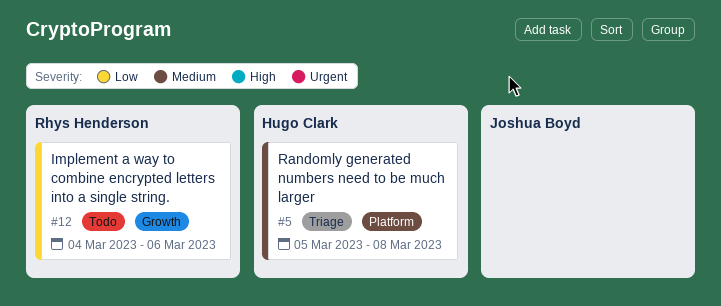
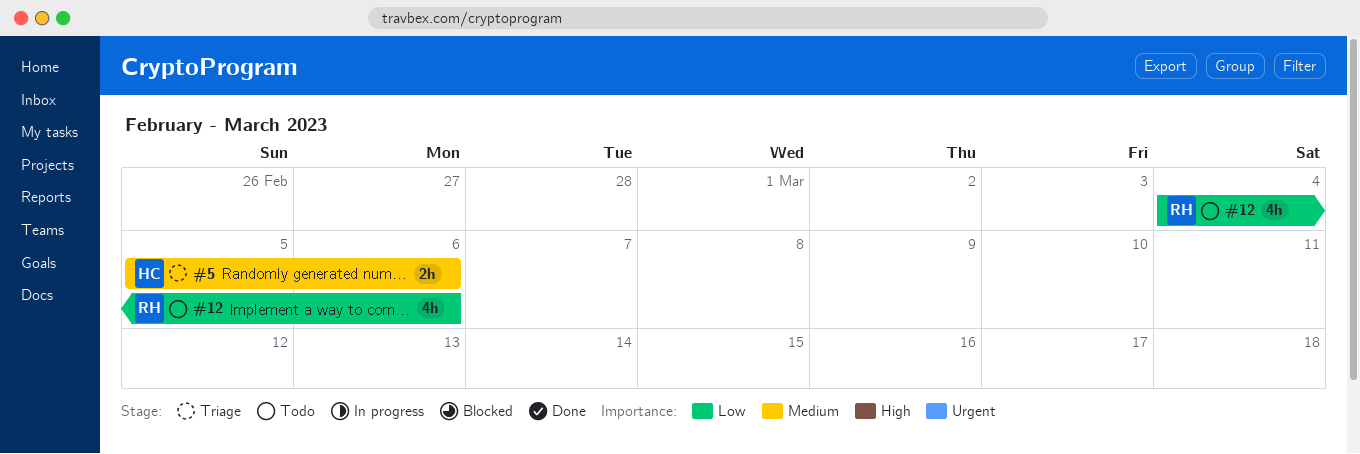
#5, due: Mar 8 -> Mar 6

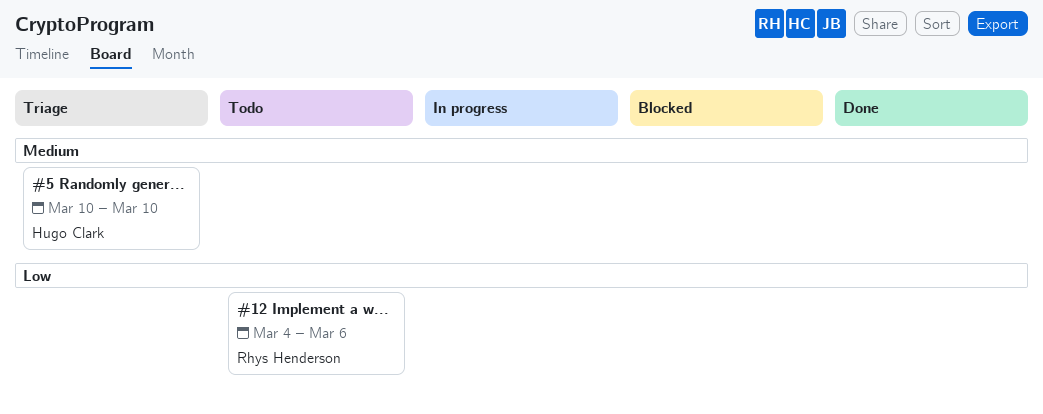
#5, start: Mar 5 -> Mar 10
#5, due: Mar 6 -> Mar 10

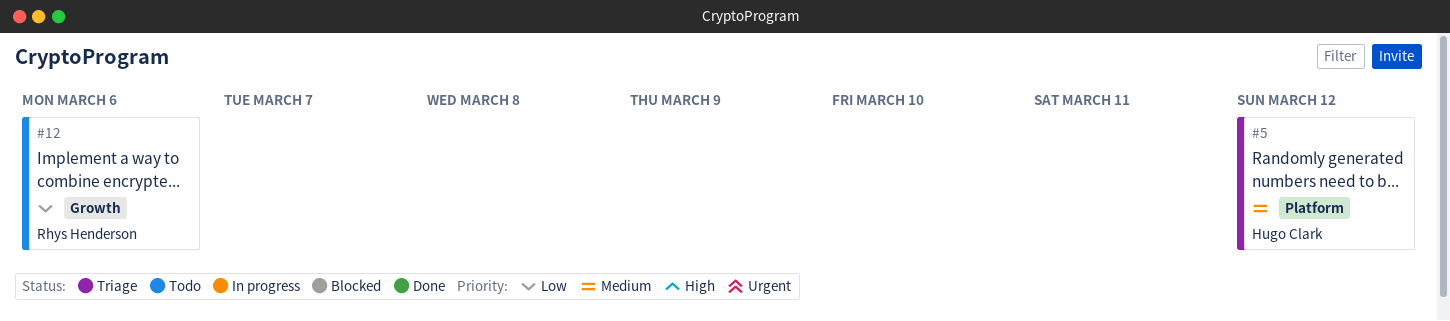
#5, due: Mar 10 -> Mar 12

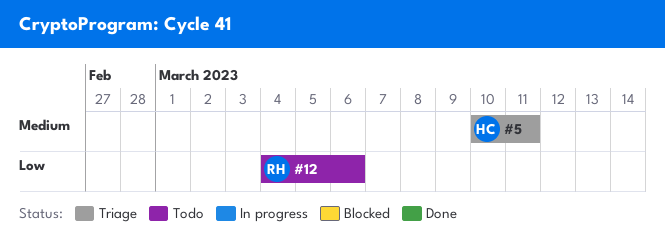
#5, due: Mar 12 -> Mar 11

